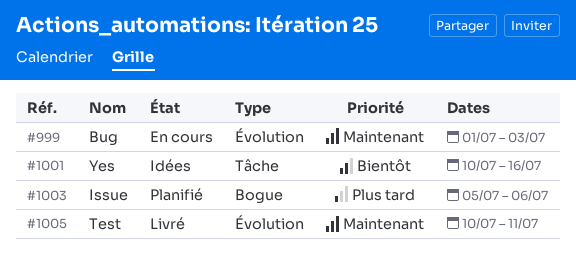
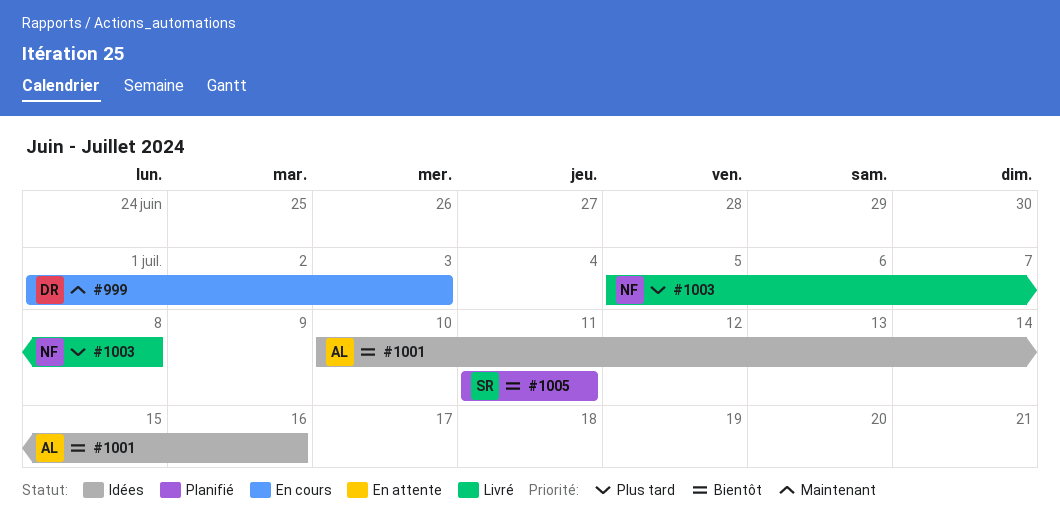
#1003, status: Planifié -> Livré
#1003, due: Jul 6 -> Jul 8
#1005, status: Livré -> Planifié
#1005, priority: Maintenant -> Bientôt
#1005, start: Jul 10 -> Jul 11

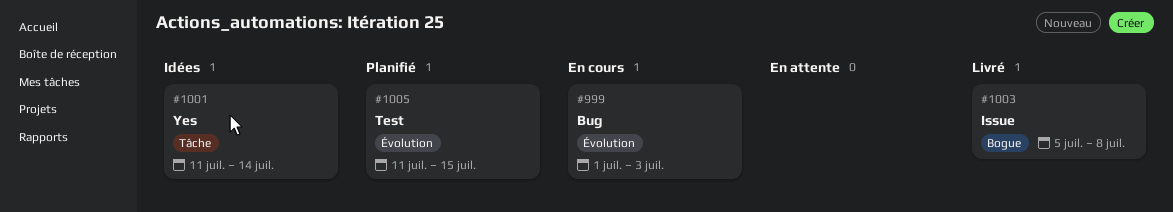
#1001, start: Jul 10 -> Jul 11
#1001, due: Jul 16 -> Jul 14
#1005, due: Jul 11 -> Jul 15

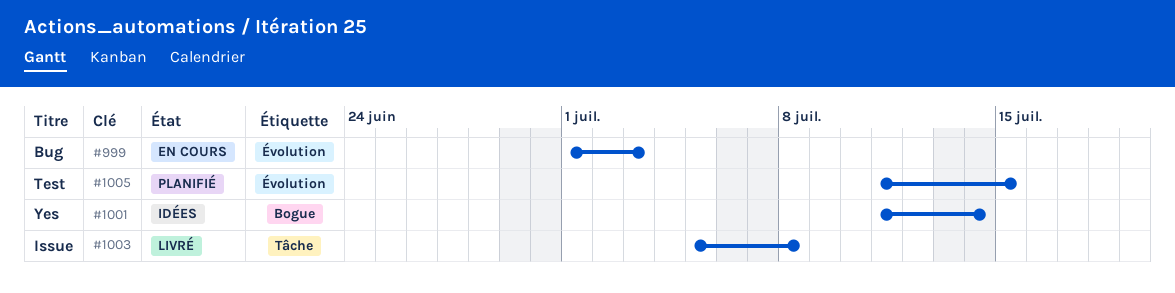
#1001, label: Tâche -> Bogue
#1003, label: Bogue -> Tâche

